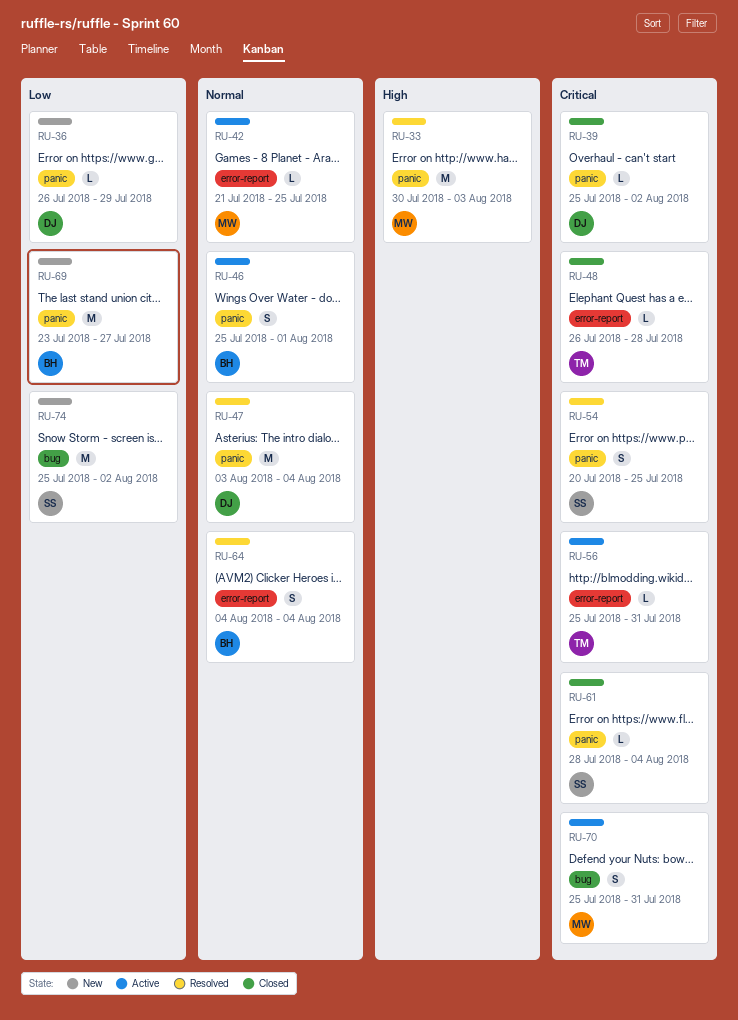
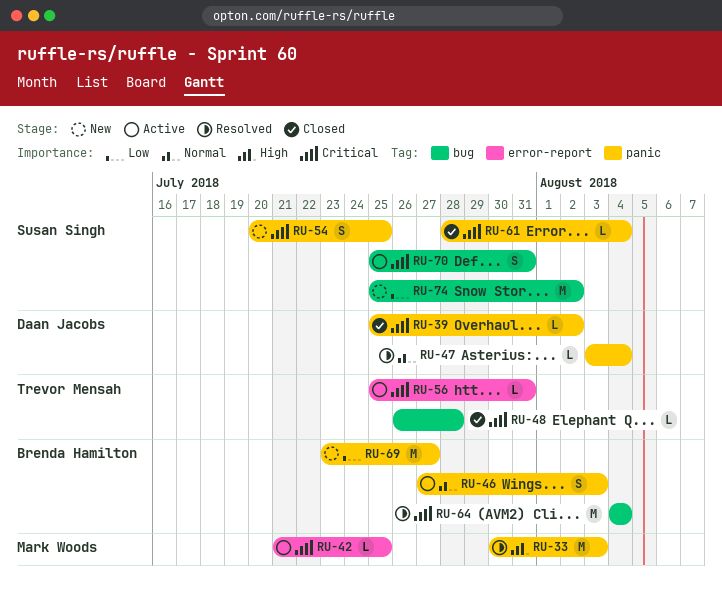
RU-36: present -> none
RU-42, priority: Normal -> Critical
RU-46, start: Jul 25 -> Jul 27
RU-46, due: Aug 1 -> Aug 3
RU-47, estimate: M -> L
RU-48, label: error-report -> bug
RU-54, status: Resolved -> New
RU-64, priority: Normal -> Critical
RU-64, label: error-report -> bug
RU-64, estimate: S -> M
RU-70, owner: Mark Woods -> Susan Singh

